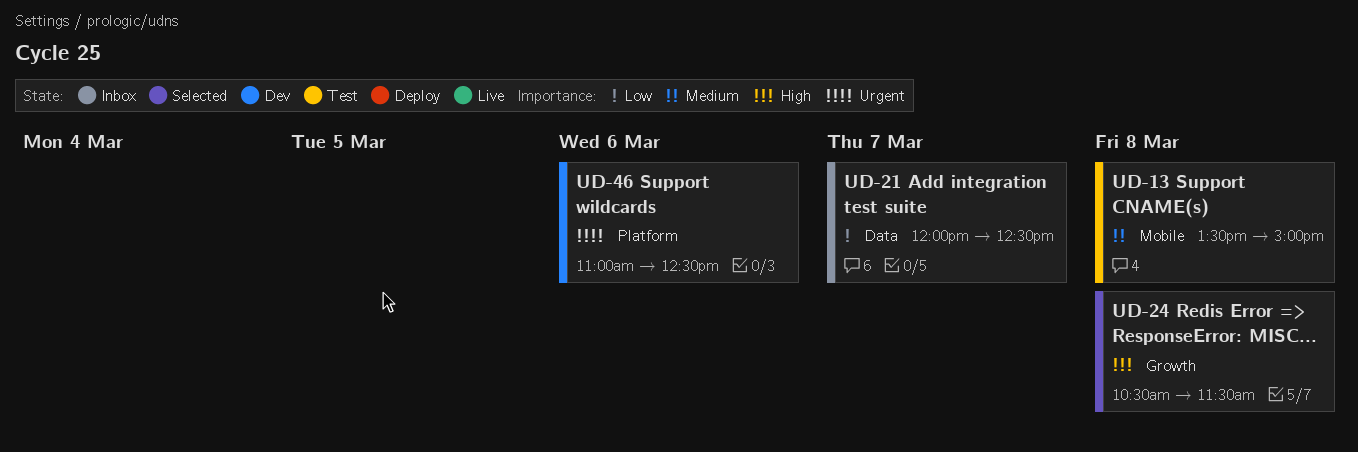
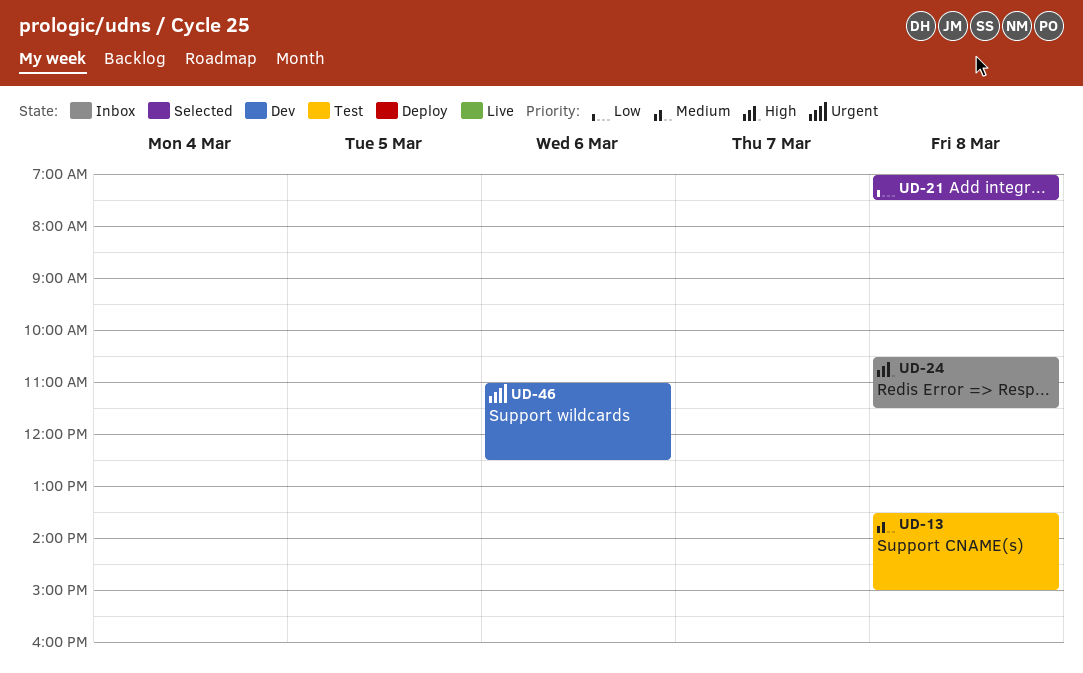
UD-21, status: Inbox -> Selected
UD-21, day: Mar 7 -> Mar 8
UD-21, begins: 12:00 -> 07:00
UD-21, ends: 12:30 -> 07:30
UD-24, status: Selected -> Inbox

